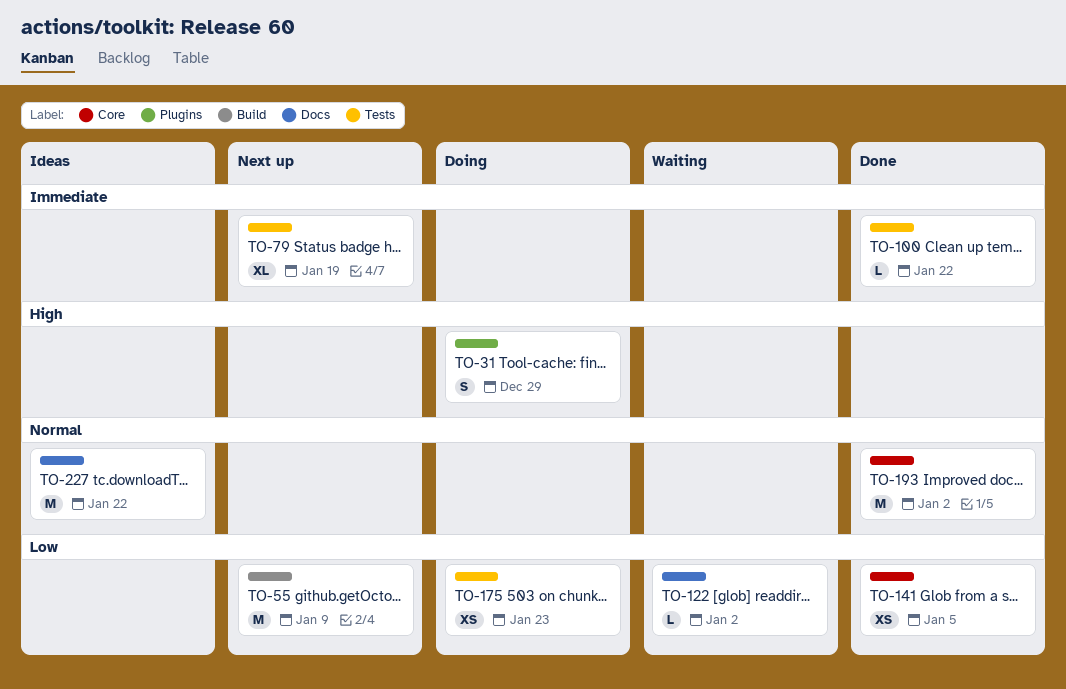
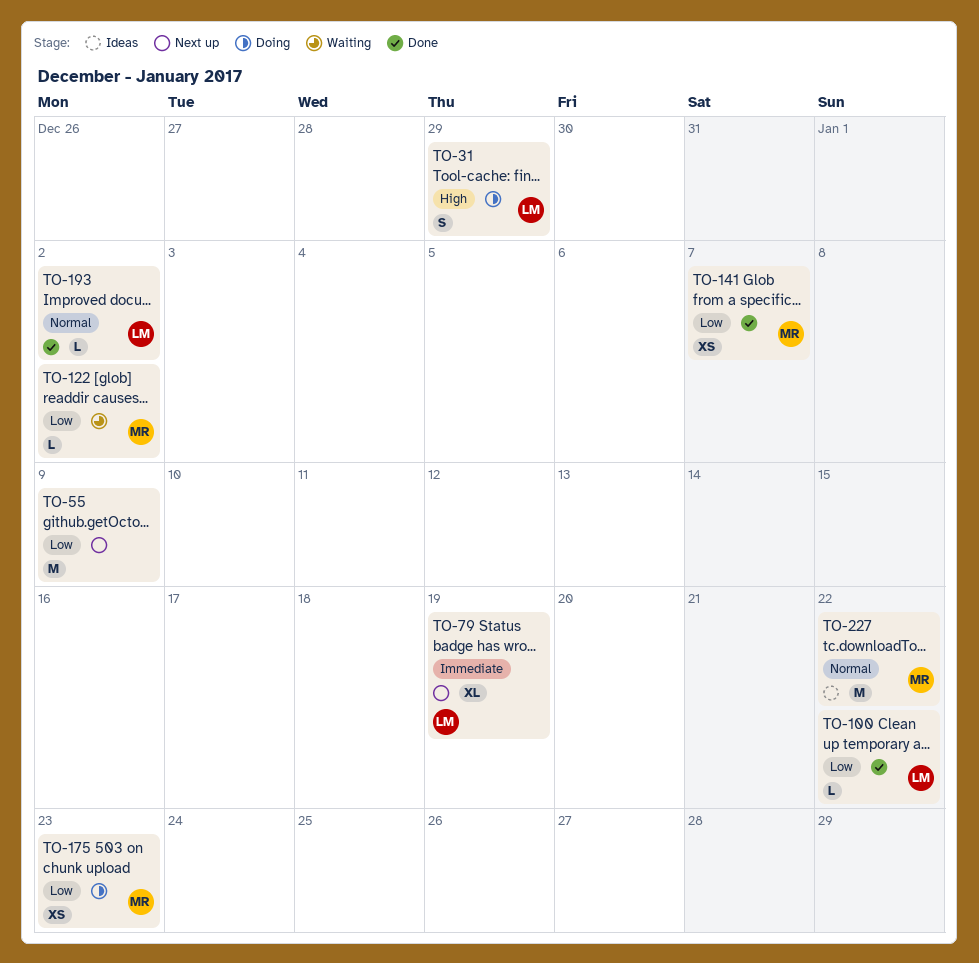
TO-100, priority: Immediate -> Low
TO-141, due: Jan 5 -> Jan 7
TO-193, estimate: M -> L

